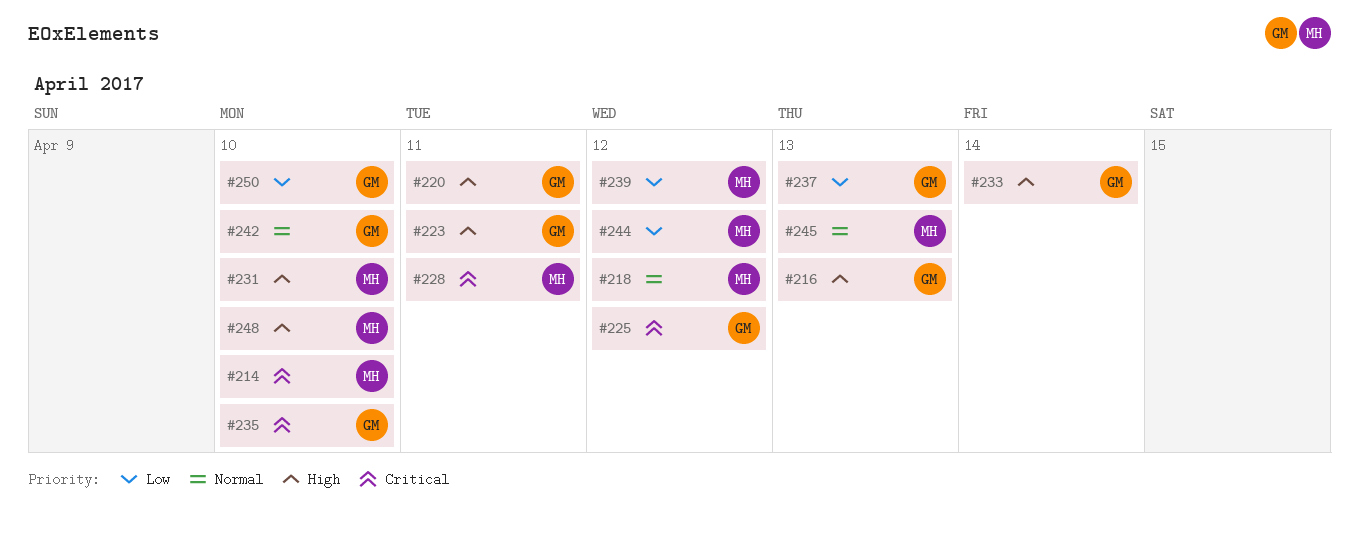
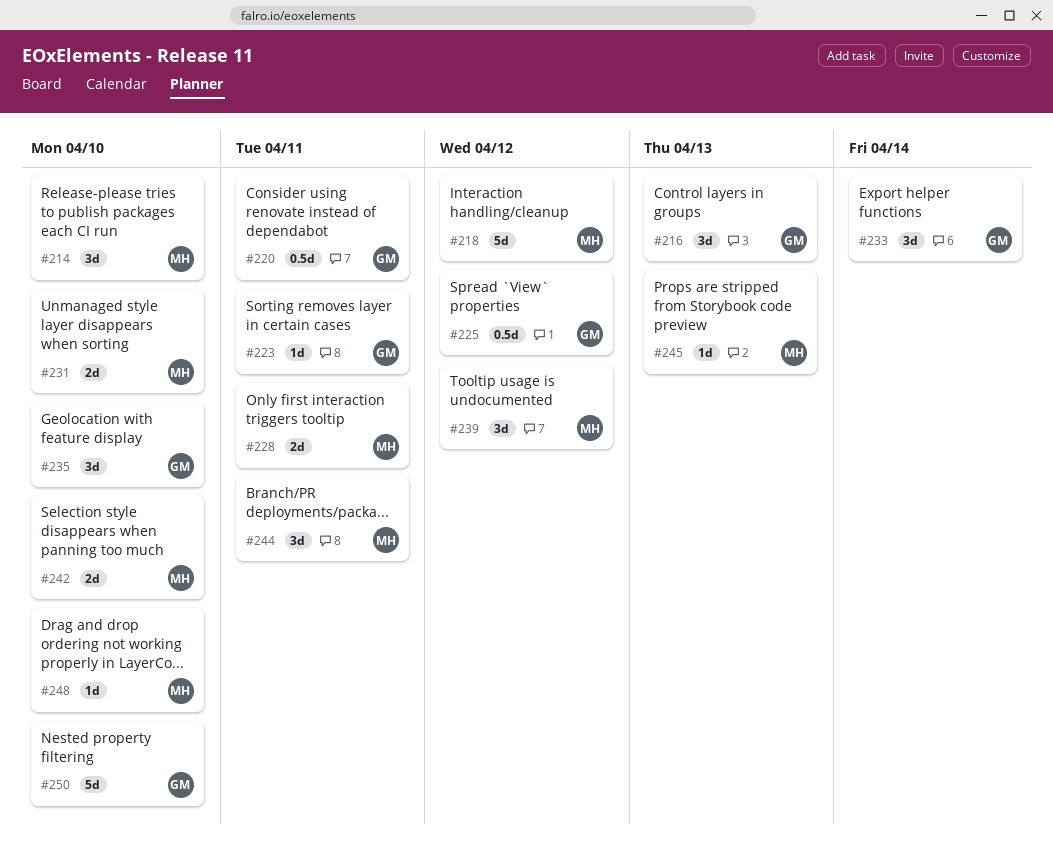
#237: present -> none
#242, owner: GM -> MH
#244, due: Apr 12 -> Apr 11

